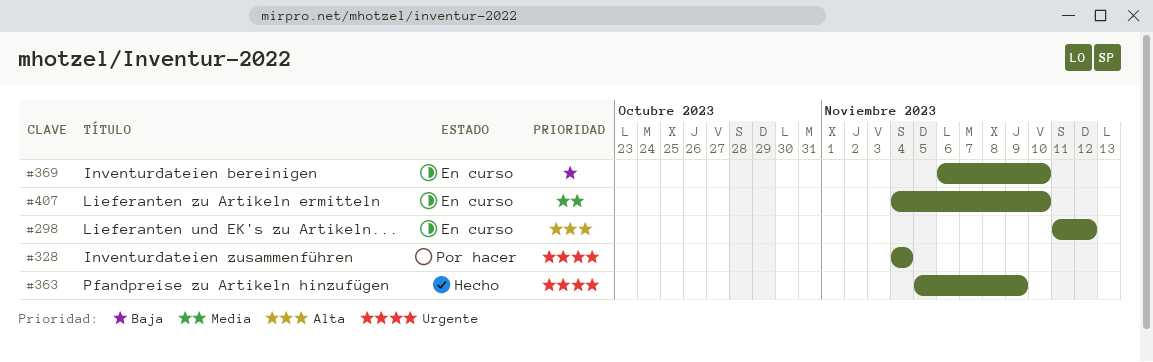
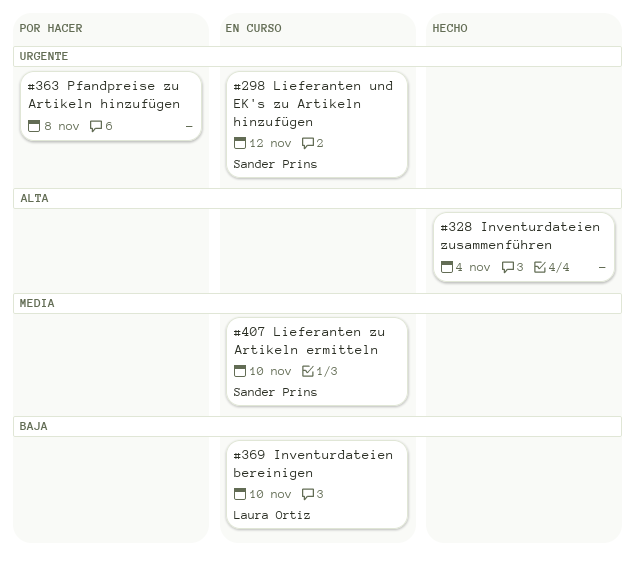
#298, priority: Alta -> Urgente
#328, status: Por hacer -> Hecho
#328, priority: Urgente -> Alta
#363, status: Hecho -> Por hacer
#363, due: Nov 9 -> Nov 8

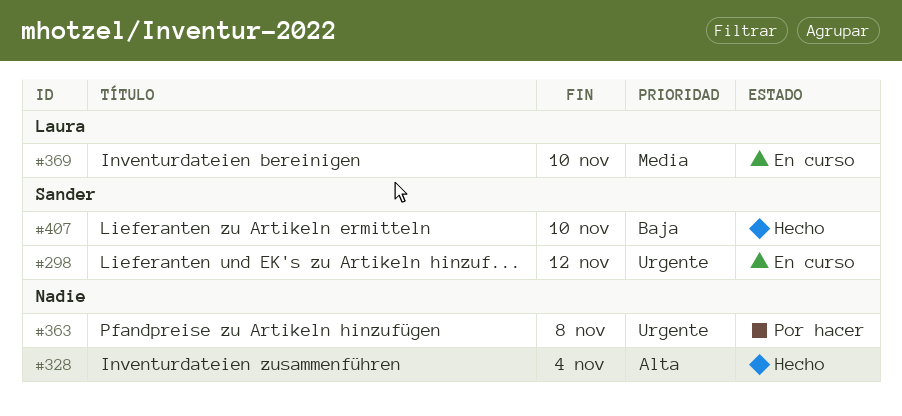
#369, priority: Baja -> Media
#407, status: En curso -> Hecho
#407, priority: Media -> Baja

